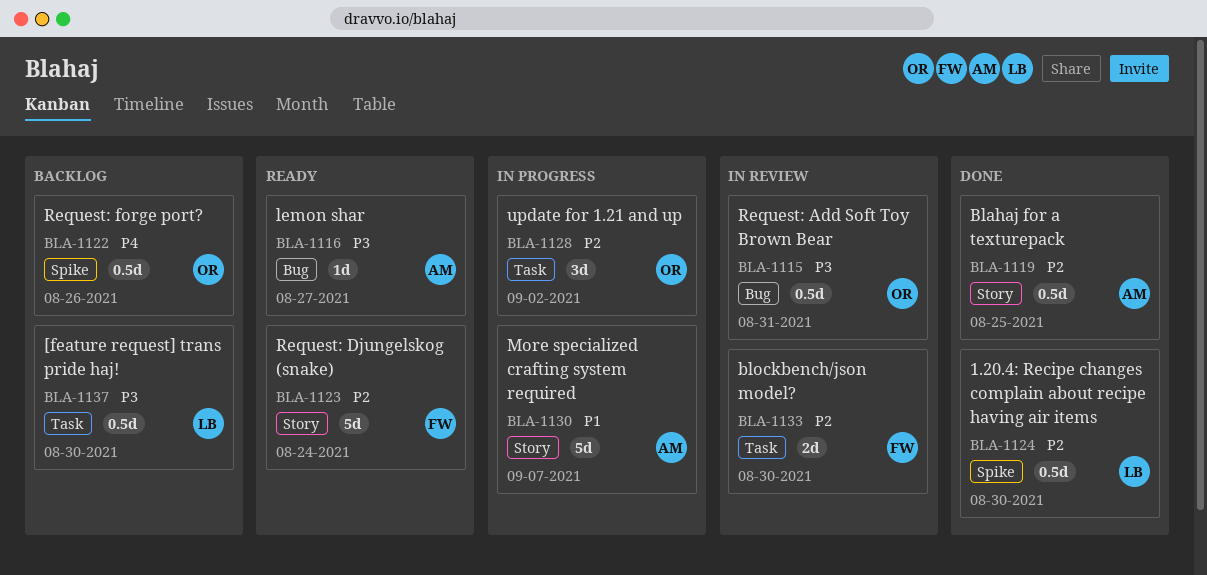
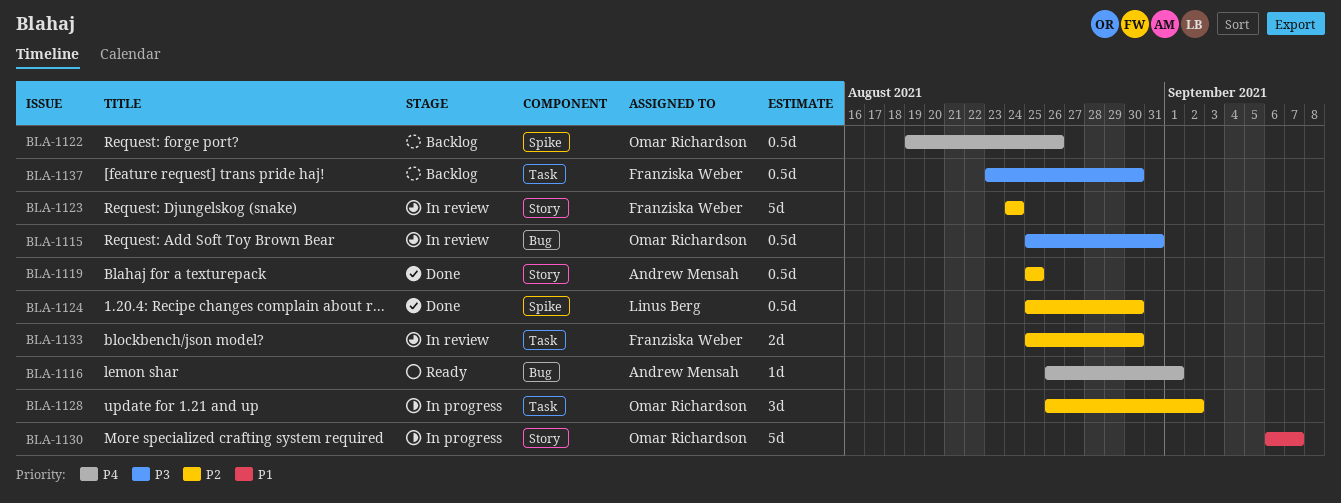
BLA-1116, priority: P3 -> P4
BLA-1116, due: Aug 27 -> Sep 1
BLA-1123, status: Ready -> In review
BLA-1130, owner: Andrew Mensah -> Omar Richardson
BLA-1137, owner: Linus Berg -> Franziska Weber

